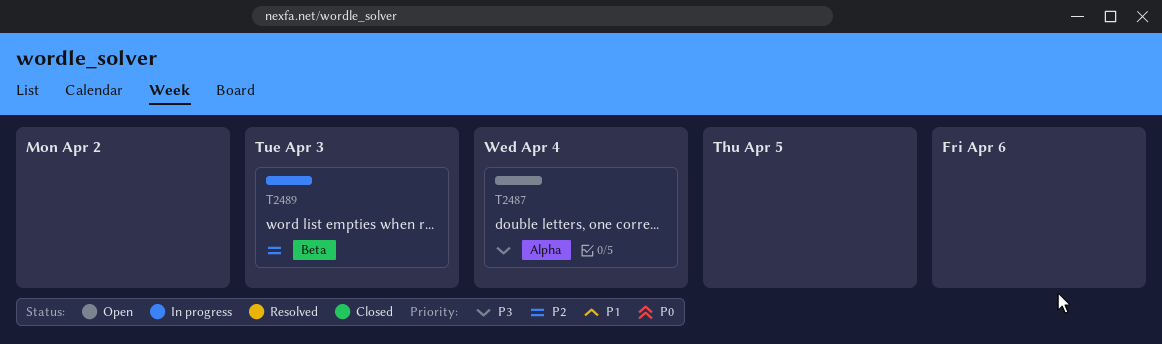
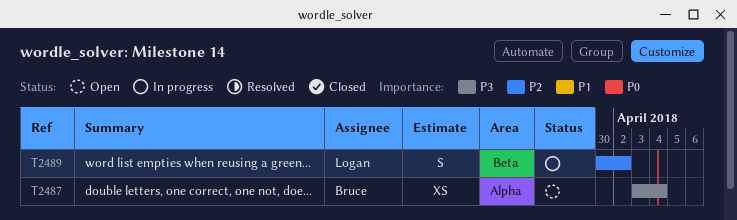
T2489, due: Apr 3 -> Apr 2

